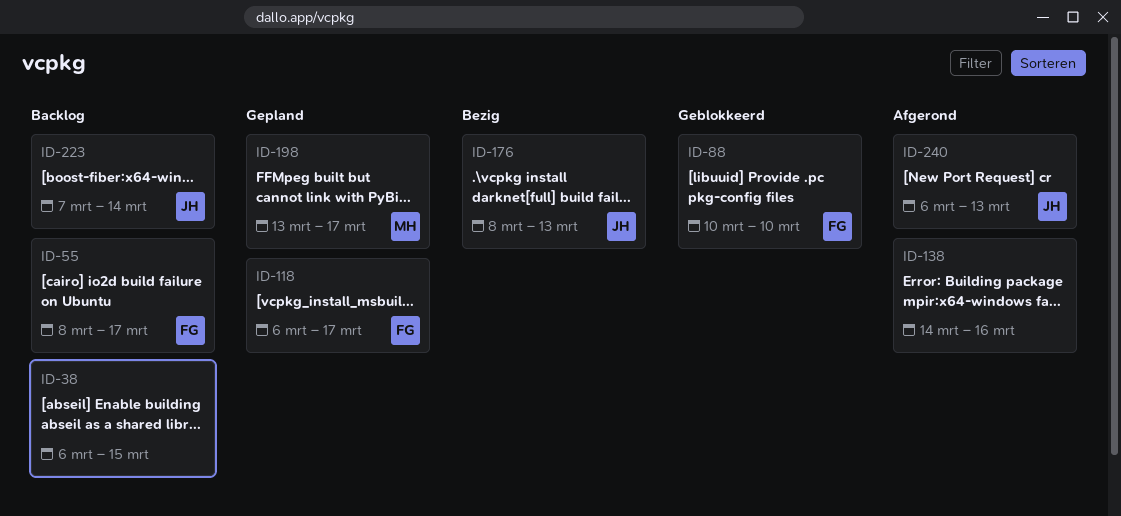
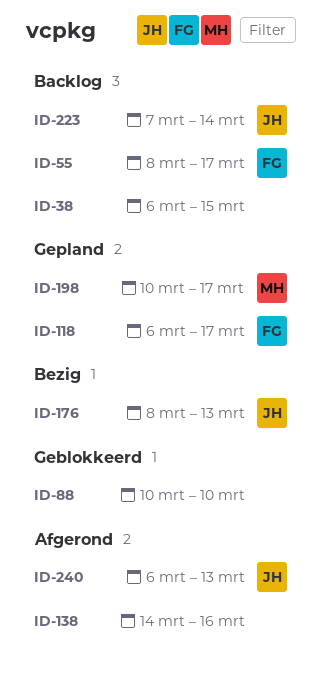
ID-88, owner: FG -> none
ID-198, start: Mar 13 -> Mar 10

